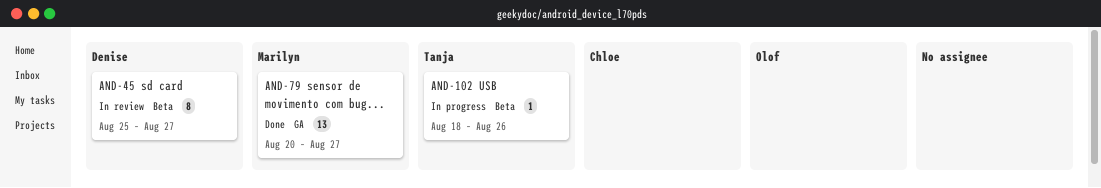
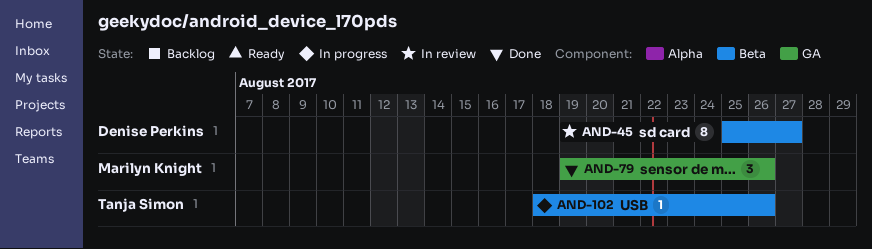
AND-79, estimate: 13 -> 3
AND-79, start: Aug 20 -> Aug 19
AND-79, due: Aug 27 -> Aug 26

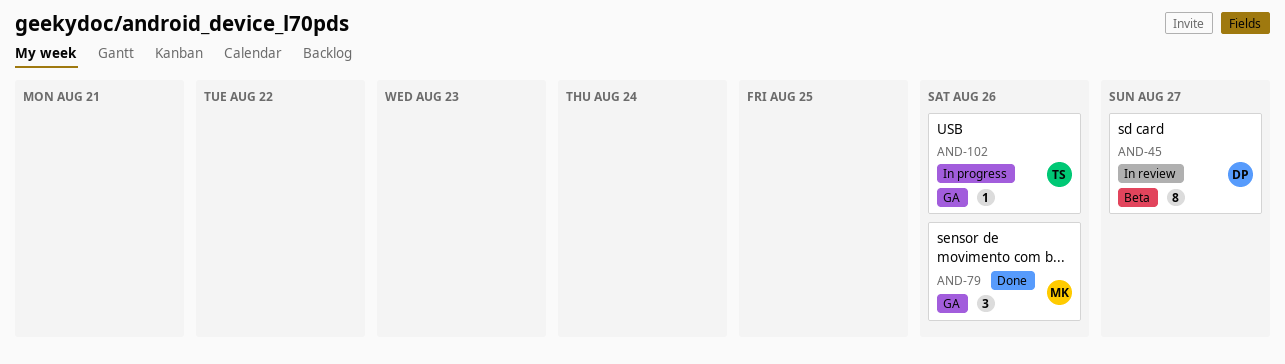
AND-102, label: Beta -> GA

